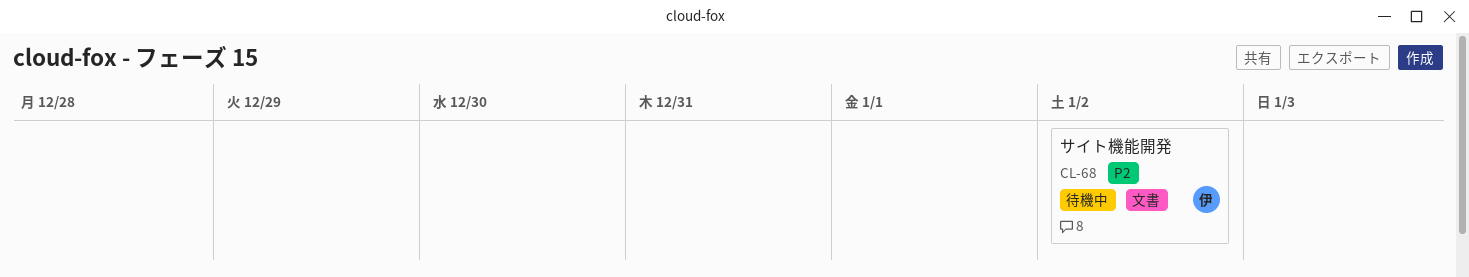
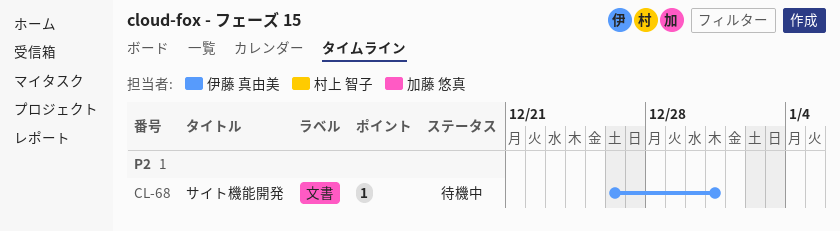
CL-68, due: Jan 2 -> Dec 31

